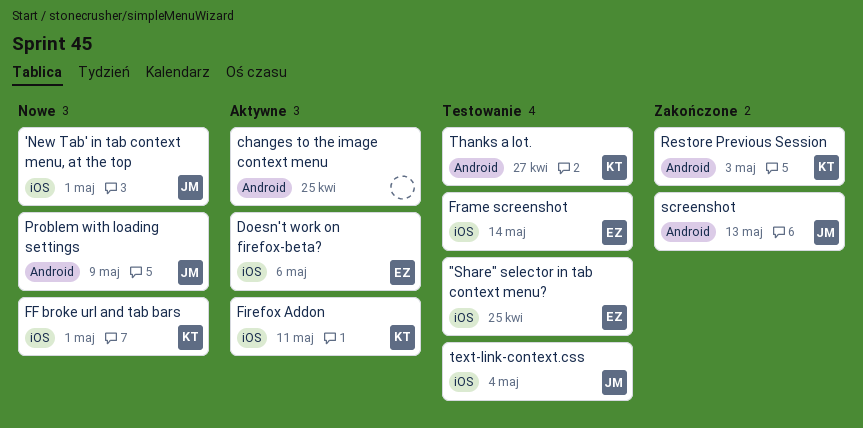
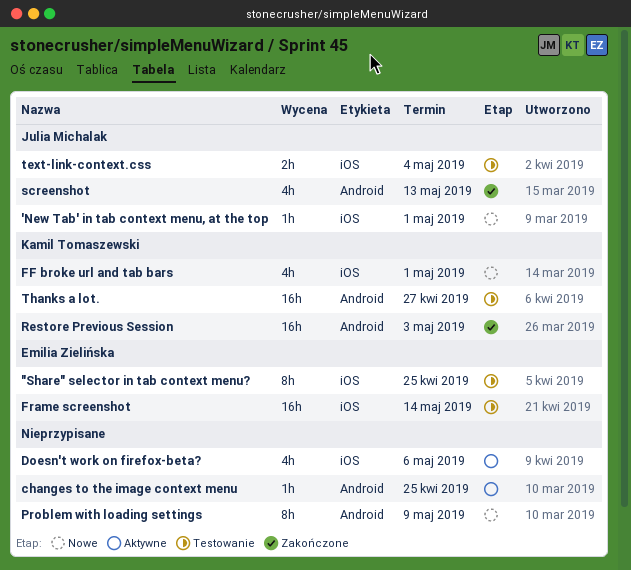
Doesn't work on firefox-beta?, owner: Emilia Zielińska -> none
Firefox Addon: present -> none
Problem with loading settings, owner: Julia Michalak -> none

